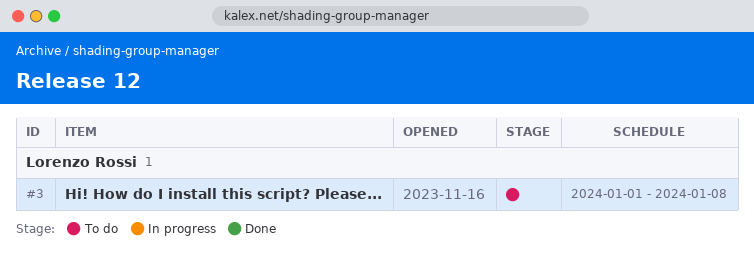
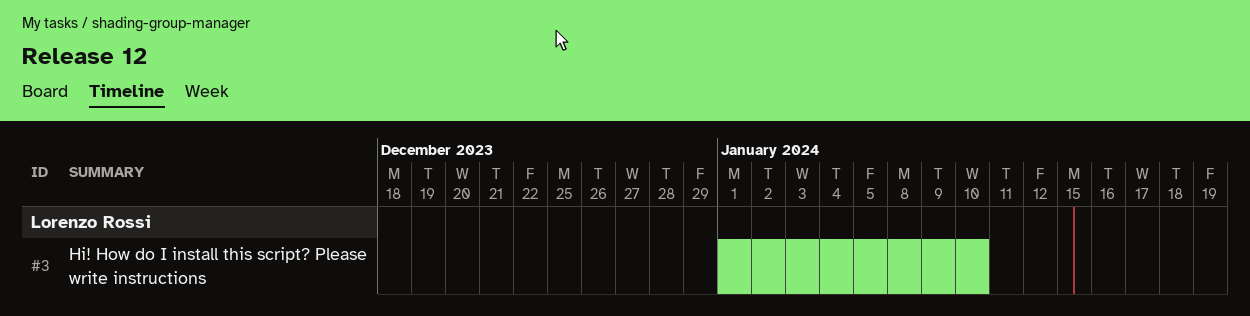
#3, due: Jan 8 -> Jan 10

